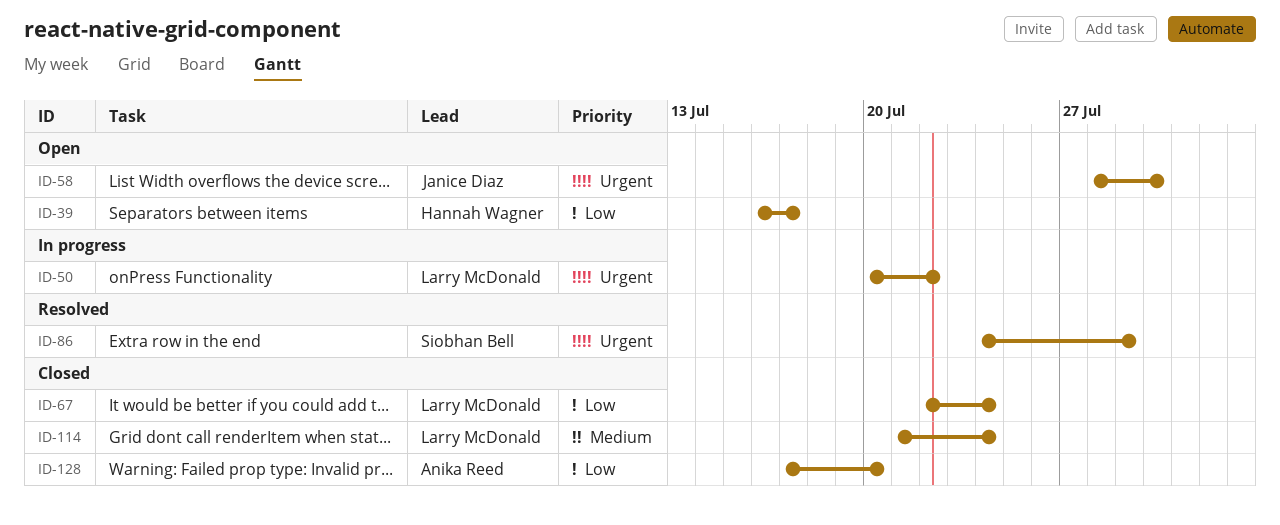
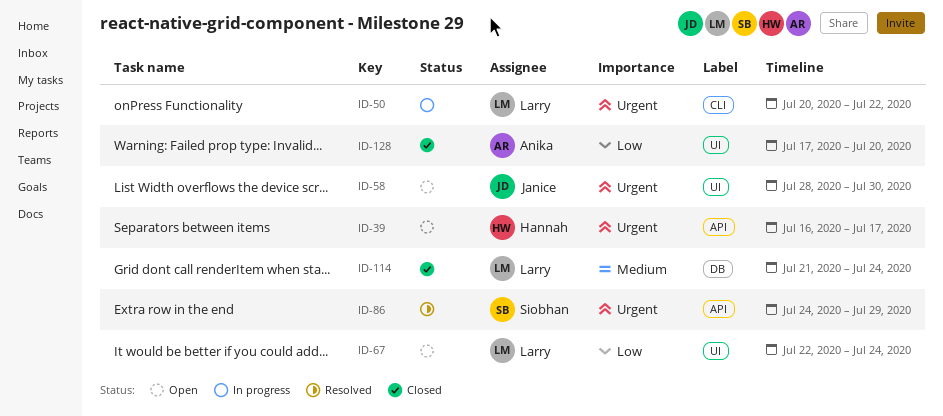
ID-39, priority: Low -> Urgent
ID-67, status: Closed -> Open

